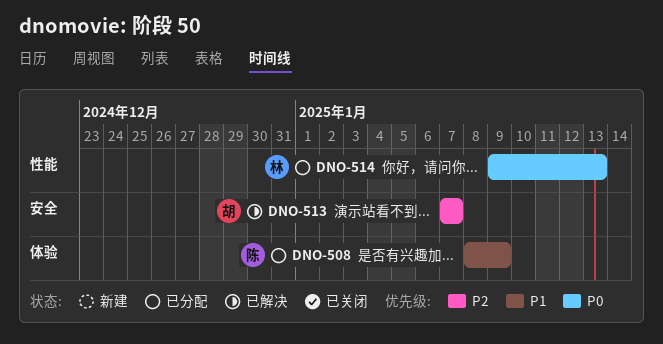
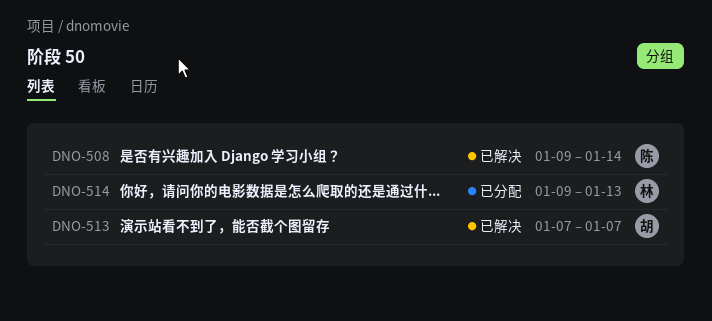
DNO-508, status: 已分配 -> 已解决
DNO-508, start: Jan 8 -> Jan 9
DNO-508, due: Jan 9 -> Jan 14

